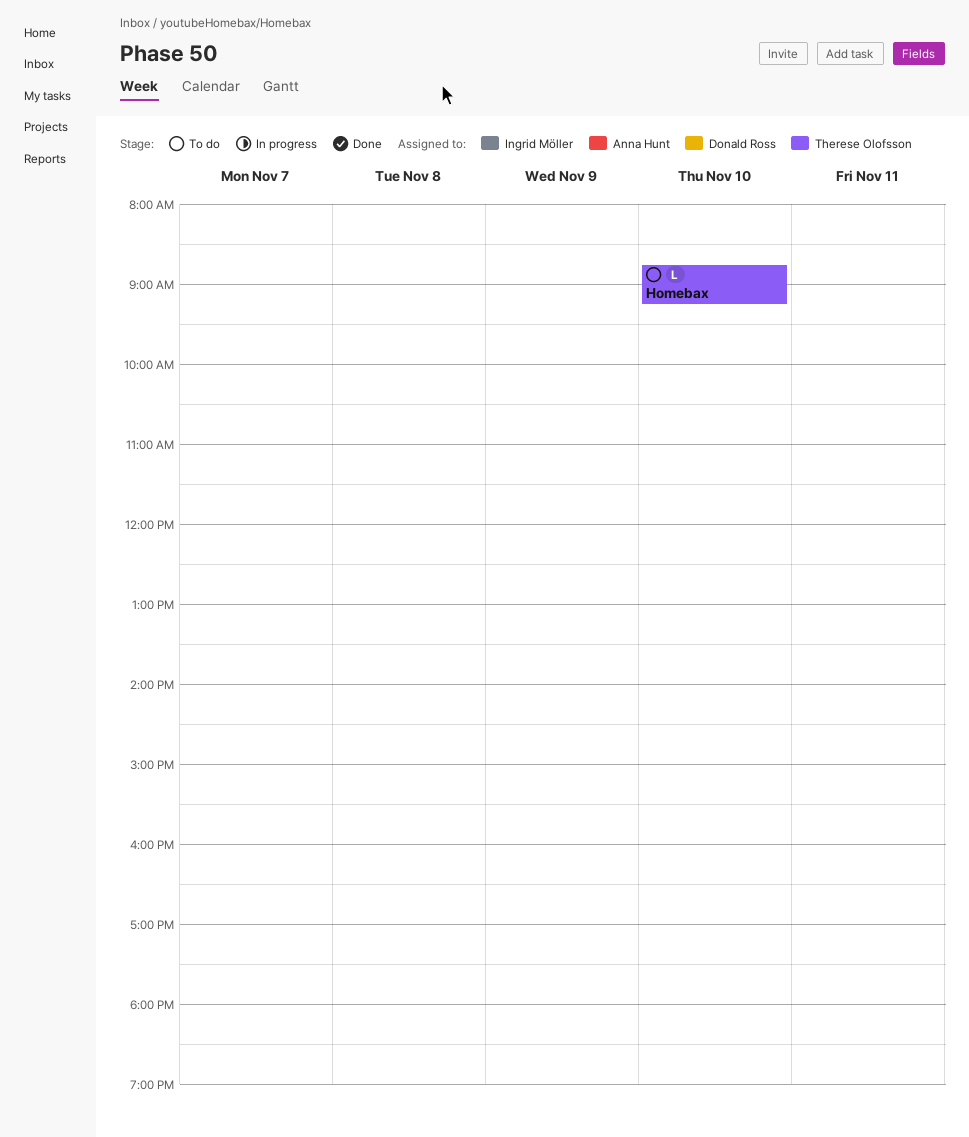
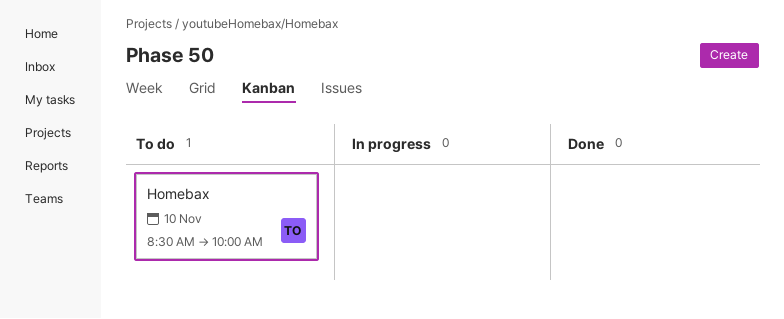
Homebax, begins: 08:45 -> 08:30
Homebax, ends: 09:15 -> 10:00

